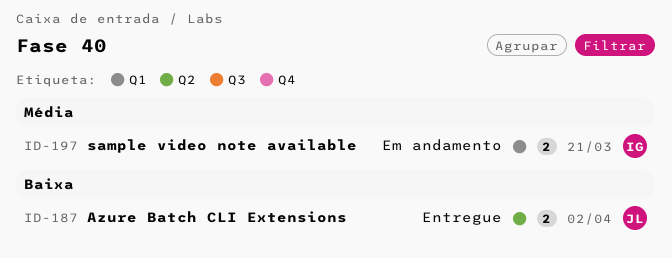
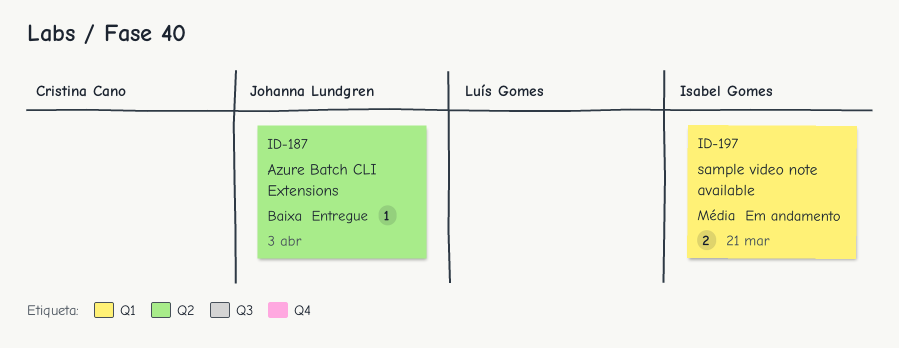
ID-187, estimate: 2 -> 1
ID-187, due: Apr 2 -> Apr 3

